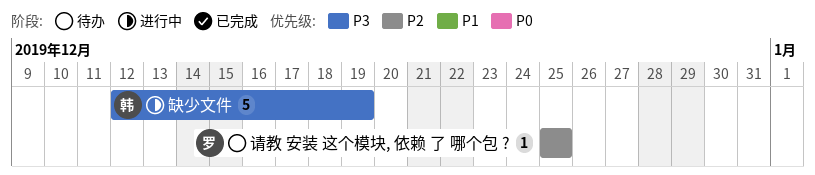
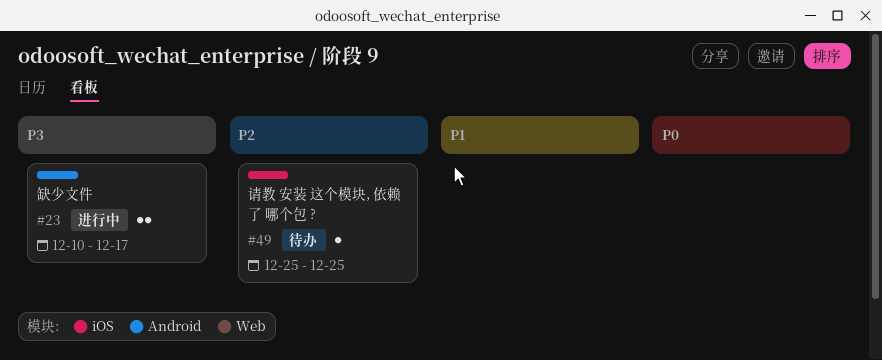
缺少文件, estimate: 5 -> 2
缺少文件, start: Dec 12 -> Dec 10
缺少文件, due: Dec 19 -> Dec 17

